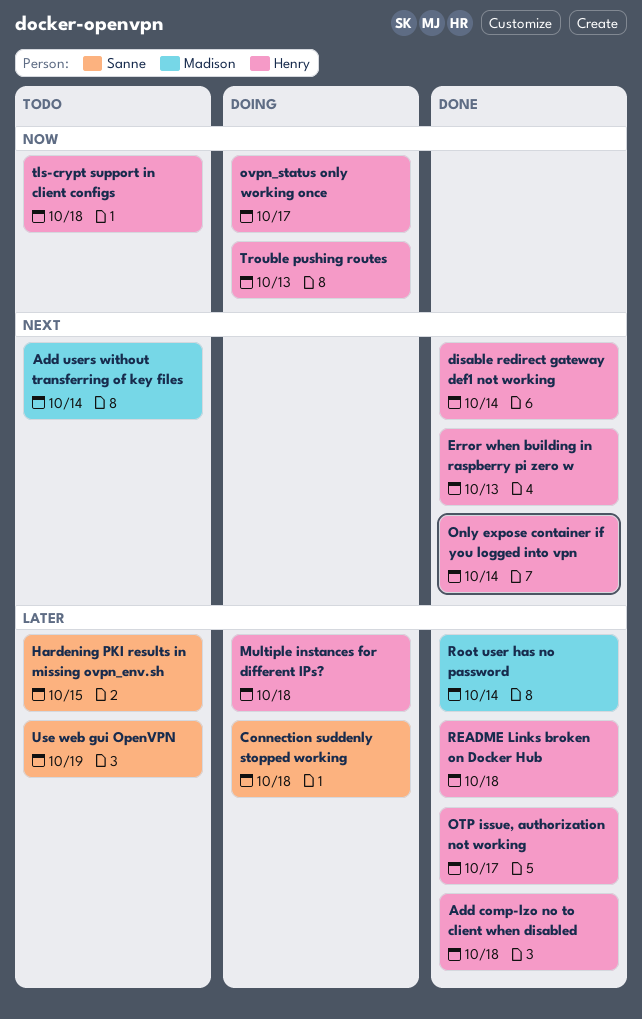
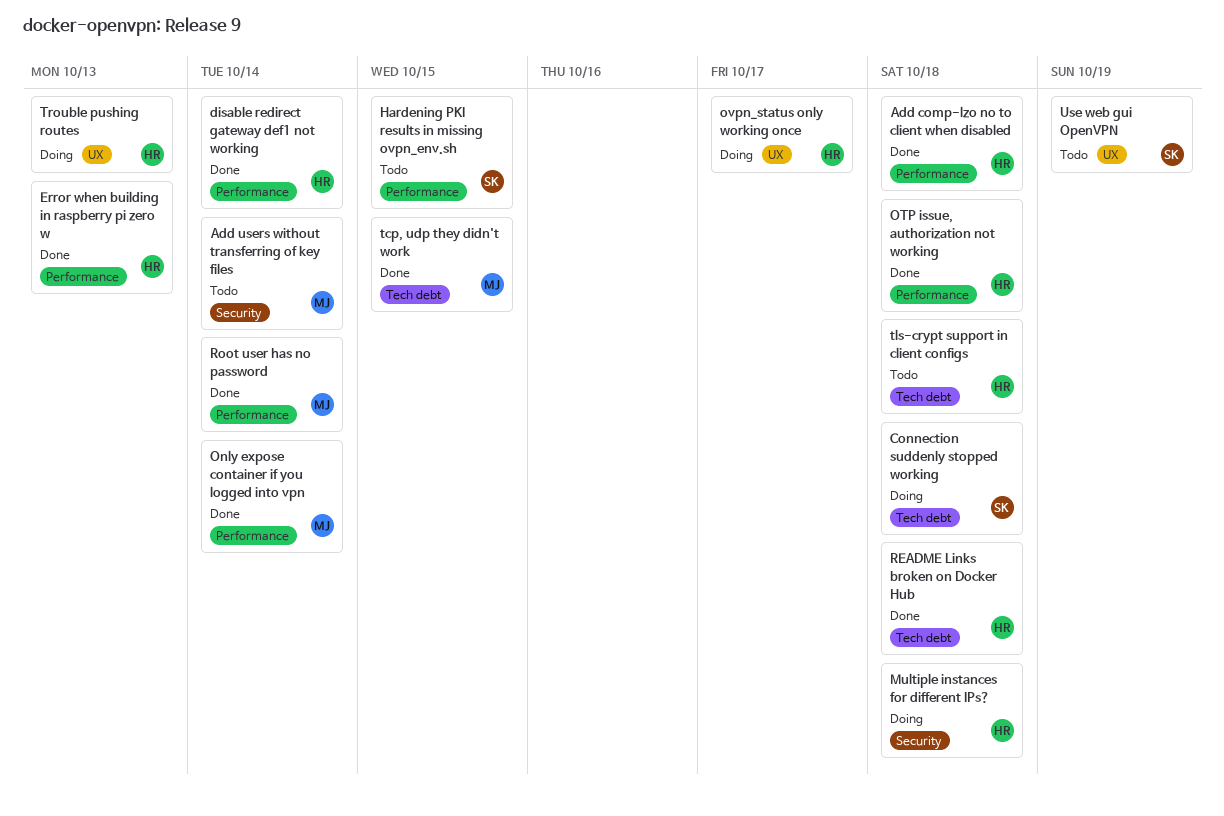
Only expose container if you logged into vpn, owner: Henry -> Madison
OTP issue, authorization not working, due: Oct 17 -> Oct 18
tcp, udp they didn't work: none -> present

